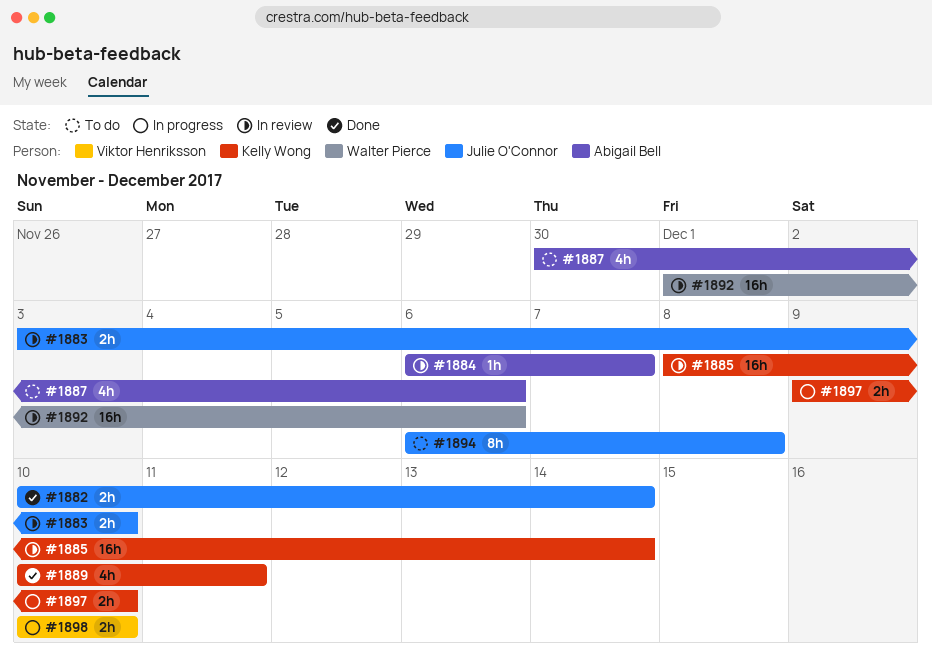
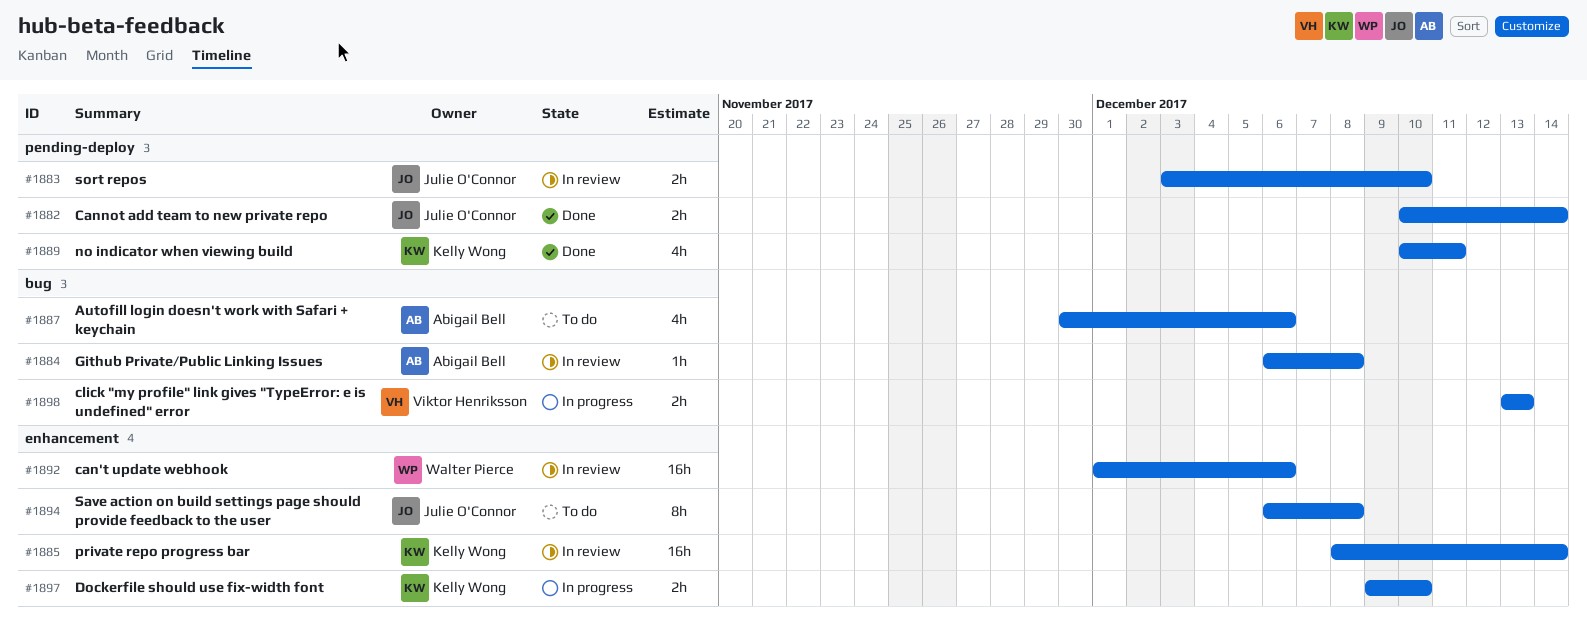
#1884, due: Dec 7 -> Dec 8
#1898, start: Dec 10 -> Dec 13
#1898, due: Dec 10 -> Dec 13

